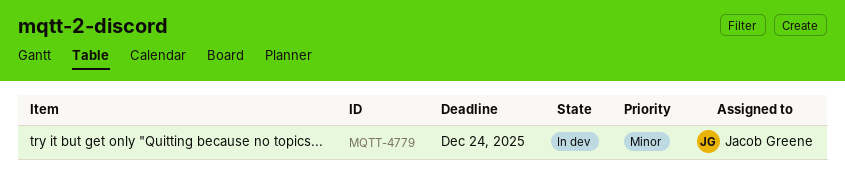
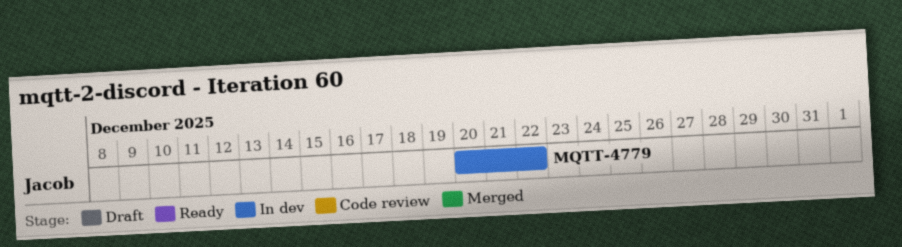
MQTT-4779, due: Dec 24 -> Dec 22

